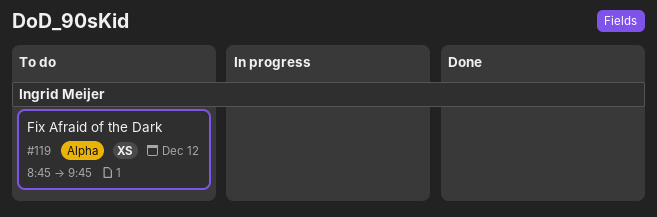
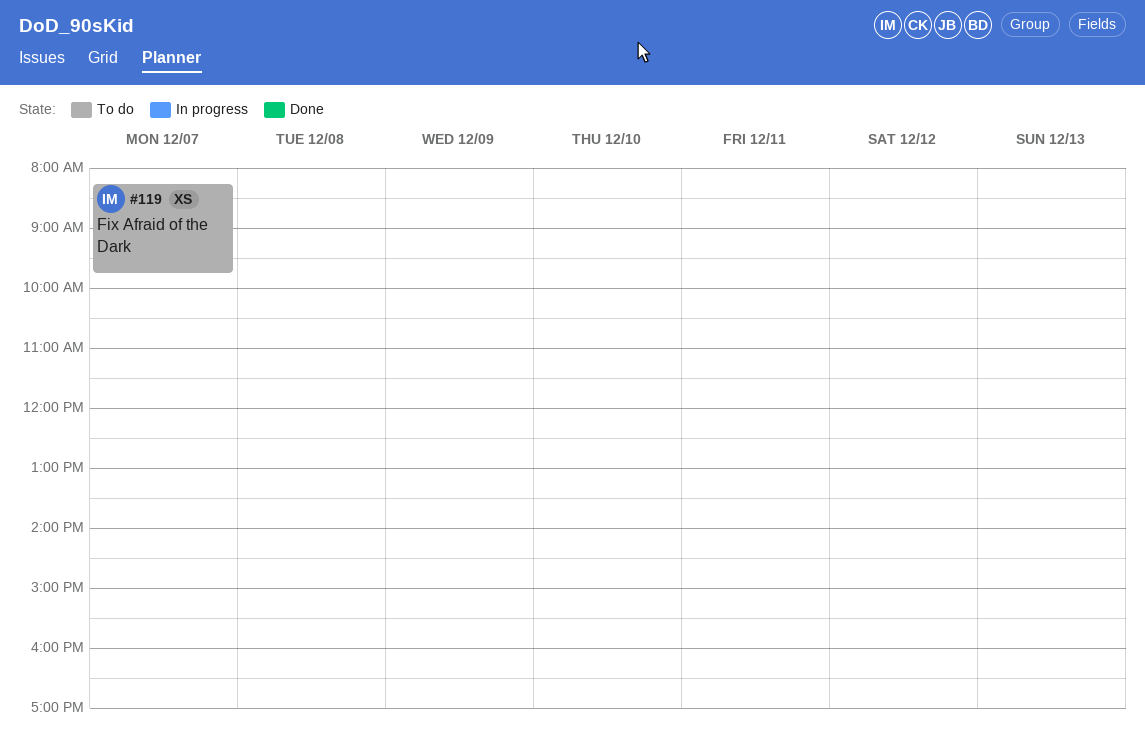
#119, day: Dec 12 -> Dec 7
#119, begins: 08:45 -> 08:15

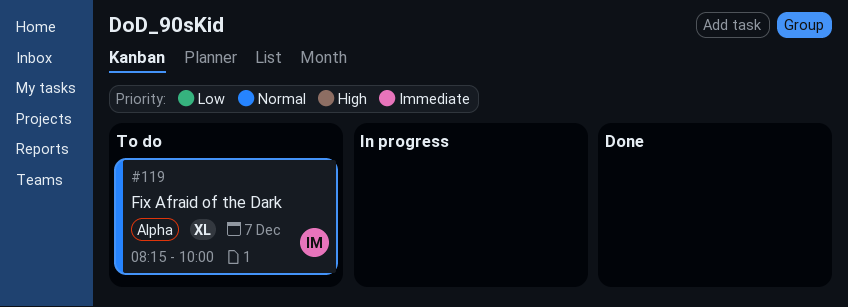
#119, estimate: XS -> XL
#119, ends: 09:45 -> 10:00

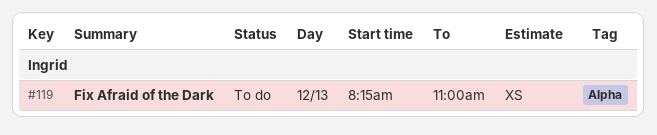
#119, estimate: XL -> XS
#119, day: Dec 7 -> Dec 13
#119, ends: 10:00 -> 11:00

